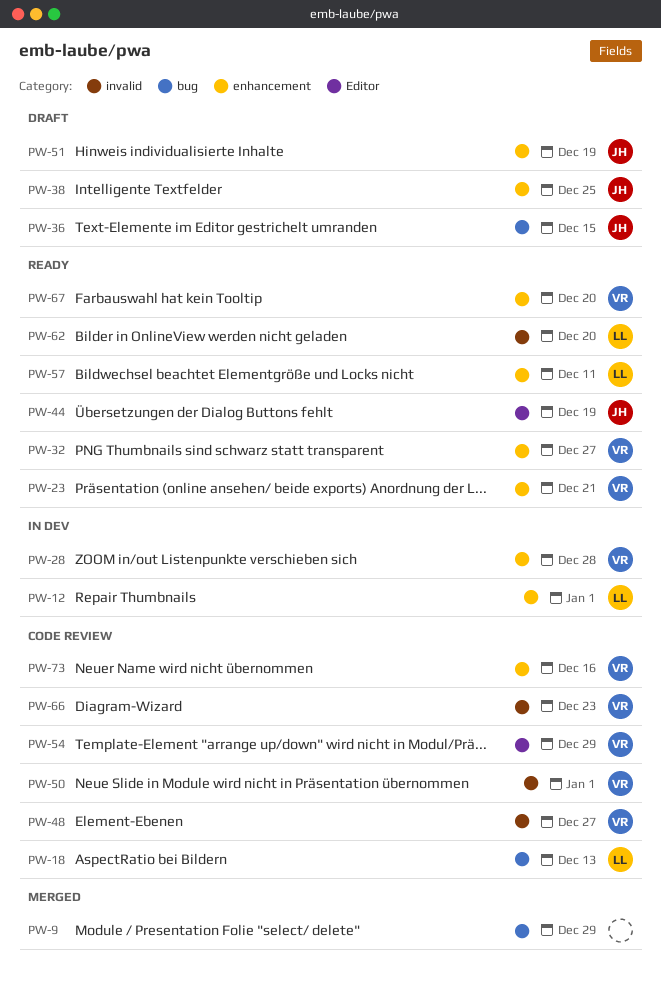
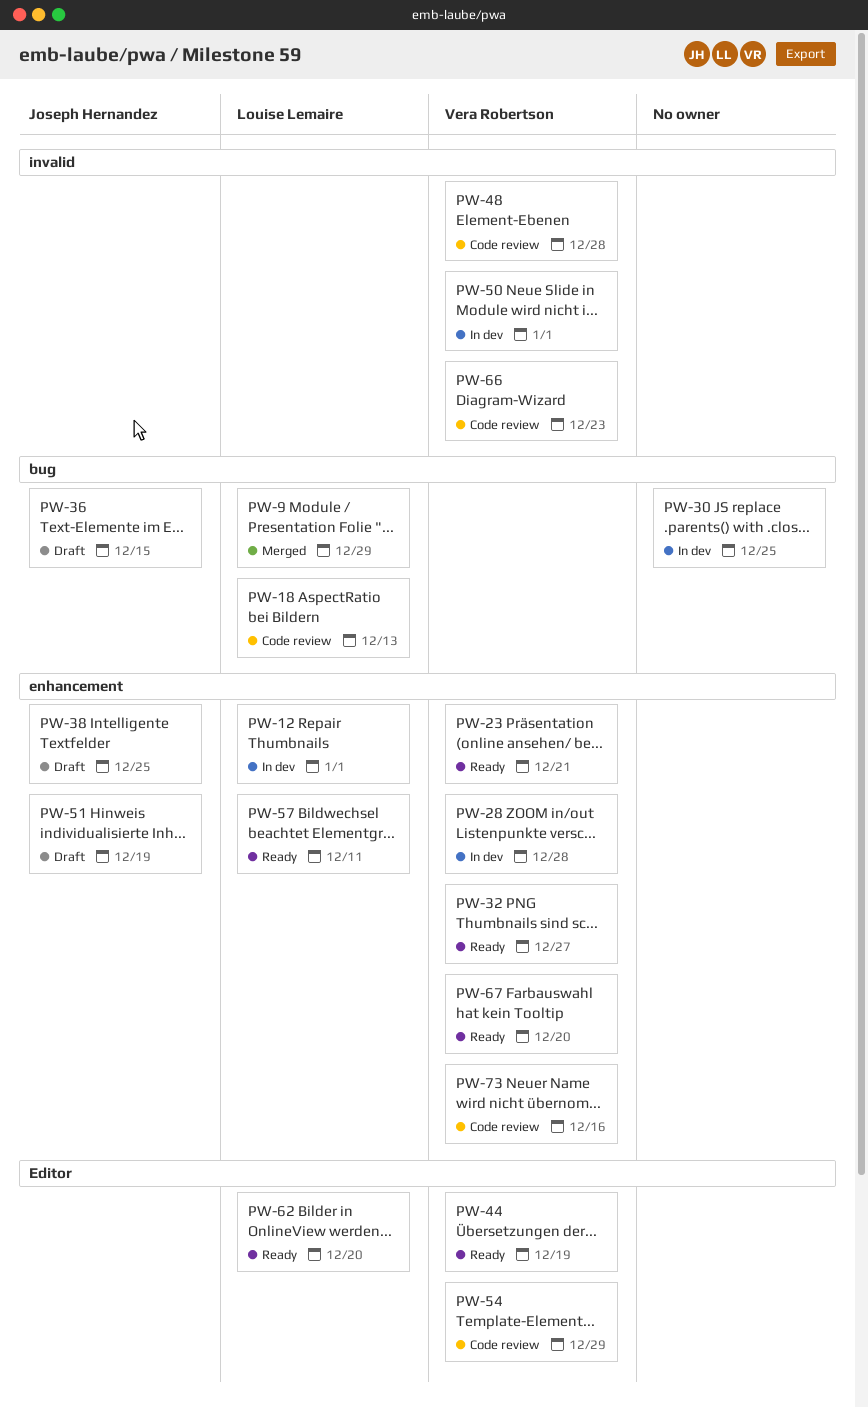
PW-9, owner: none -> Louise Lemaire
PW-30: none -> present
PW-44, owner: Joseph Hernandez -> Vera Robertson
PW-48, due: Dec 27 -> Dec 28
PW-50, status: Code review -> In dev
PW-62, label: invalid -> Editor

